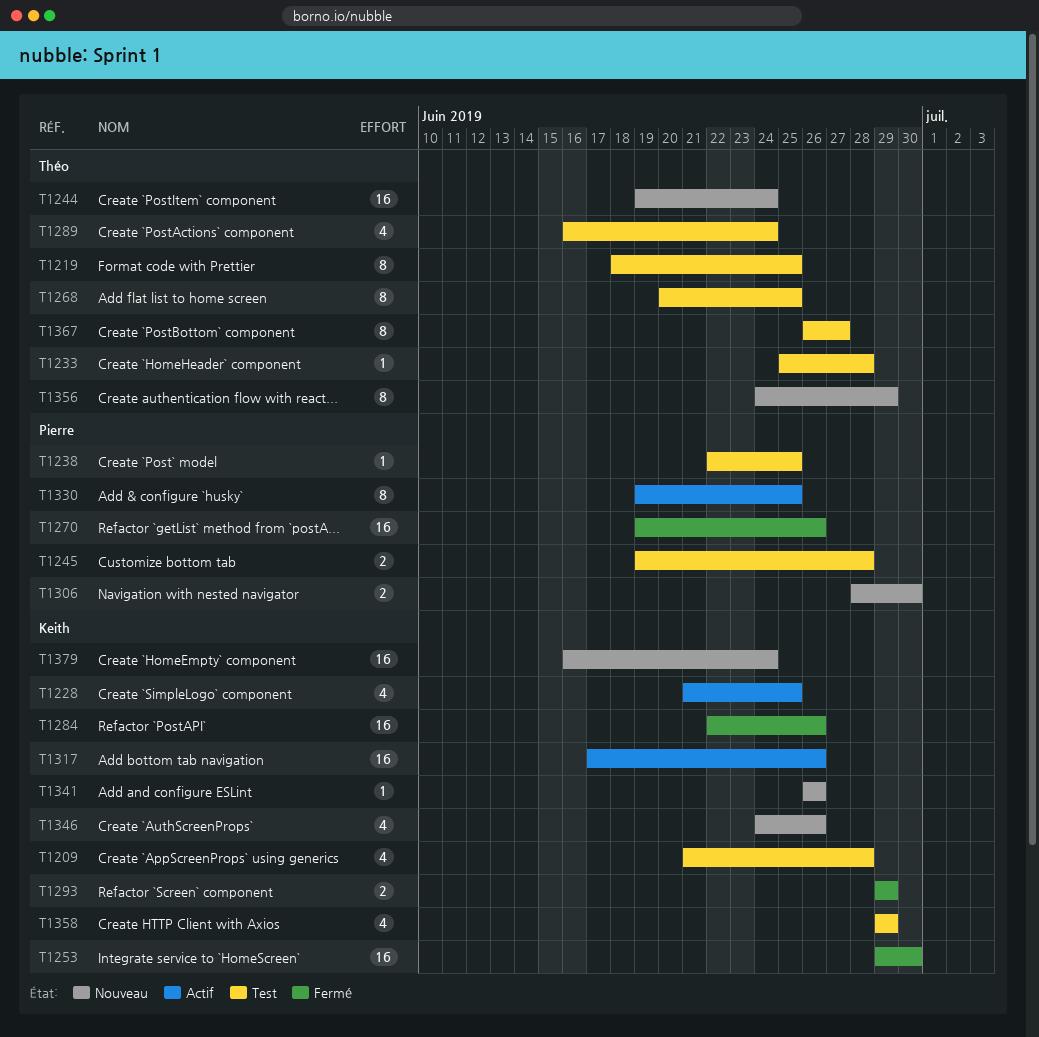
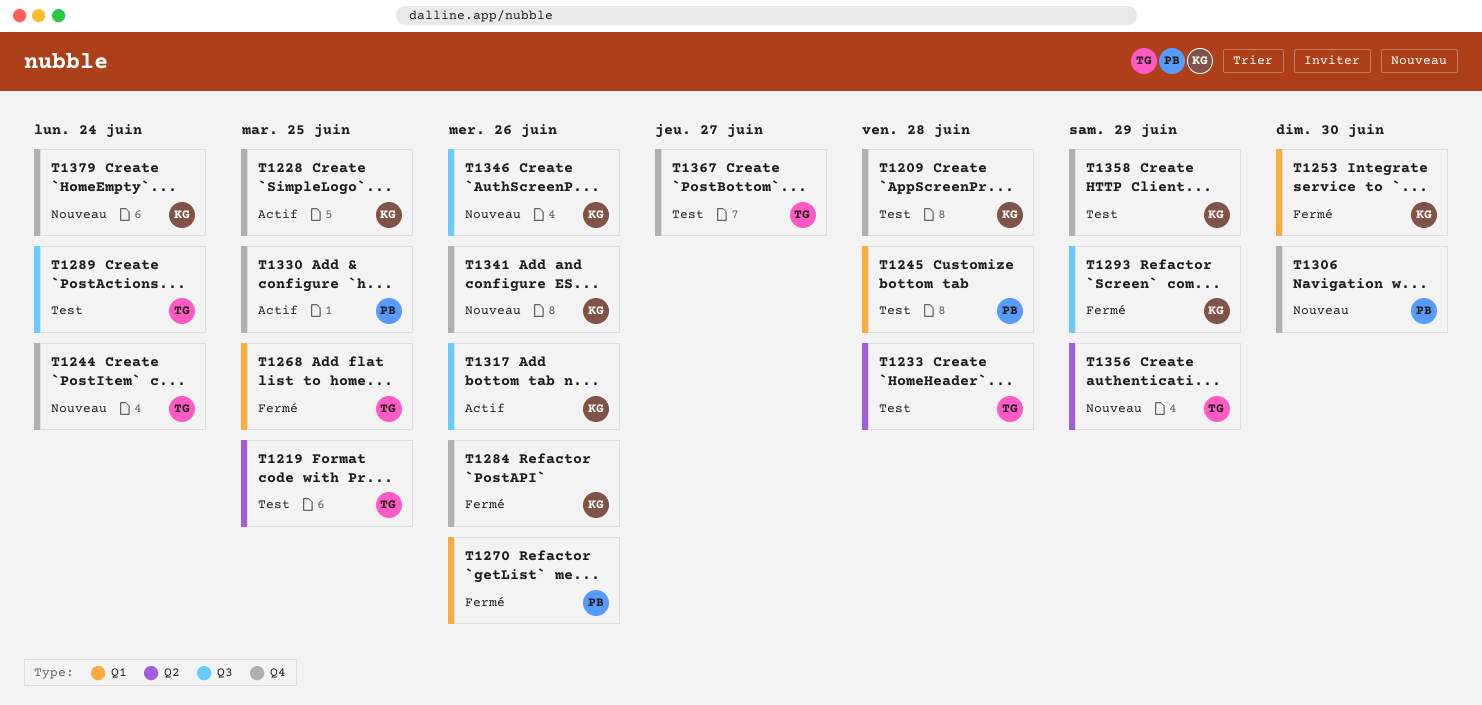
T1238: present -> none
T1268, status: Test -> Fermé

